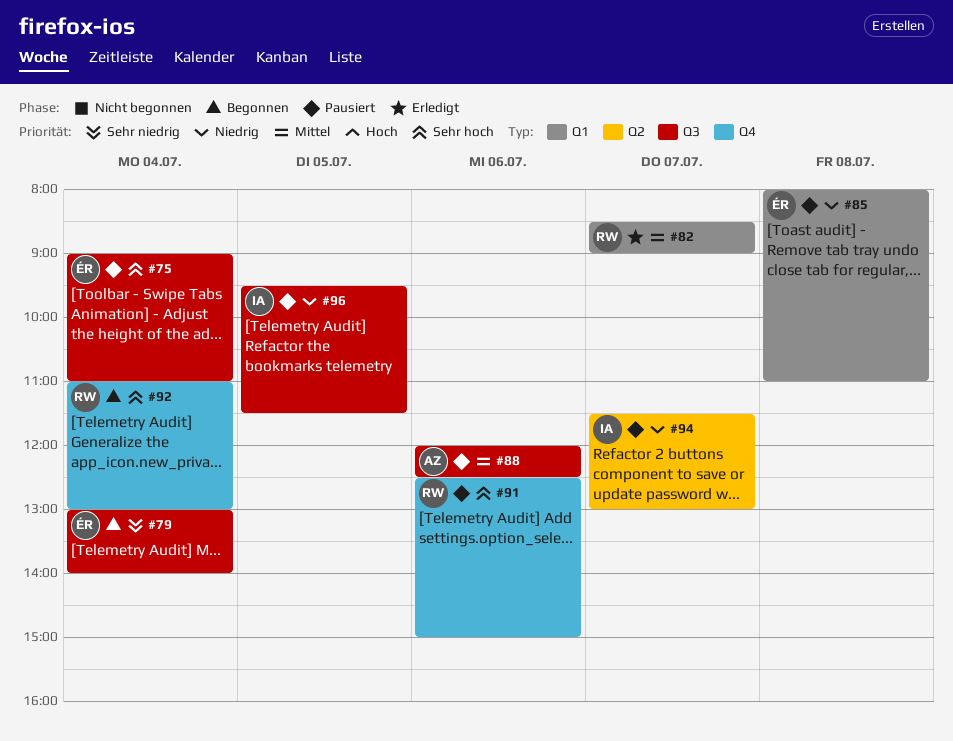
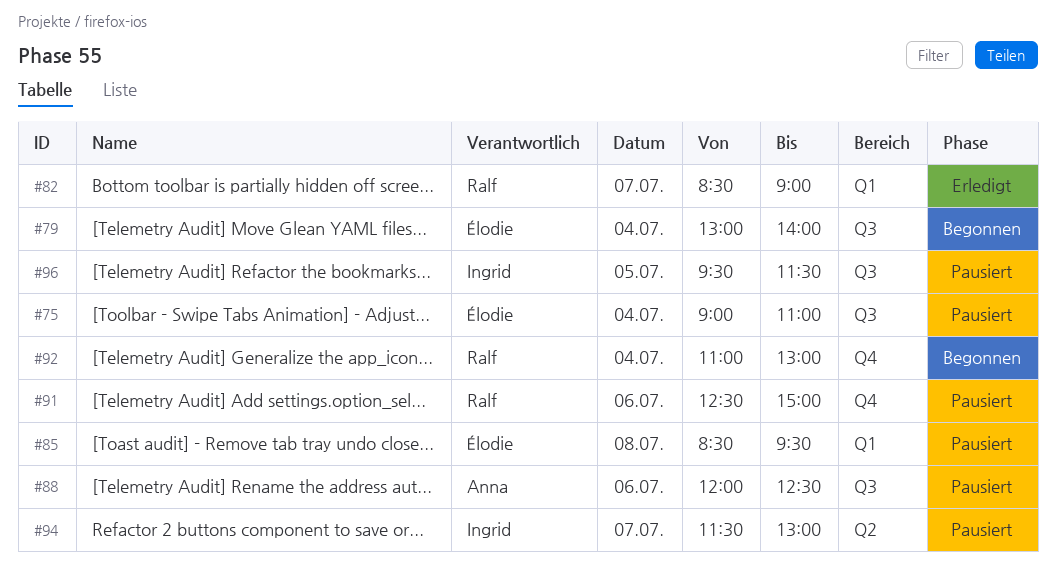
#85, begins: 08:00 -> 08:30
#85, ends: 11:00 -> 09:30

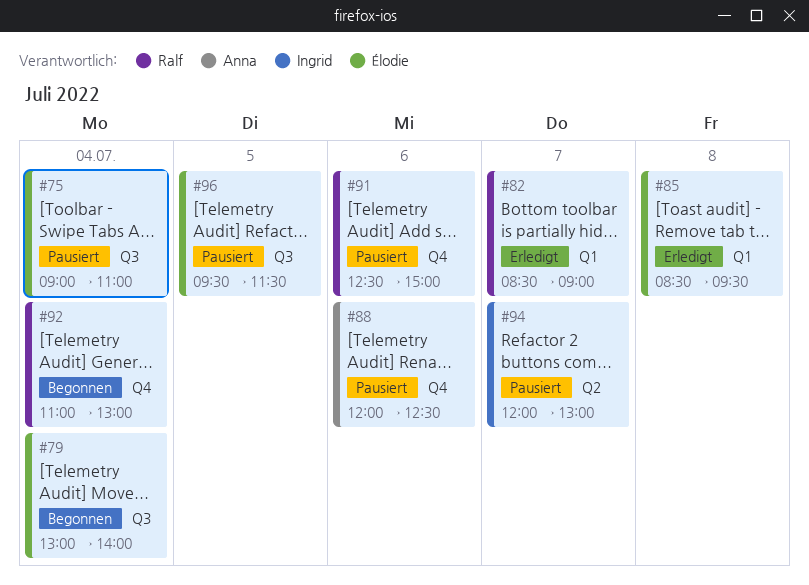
#85, status: Pausiert -> Erledigt
#88, label: Q3 -> Q4
#94, begins: 11:30 -> 12:00
#96, owner: Ingrid -> Élodie

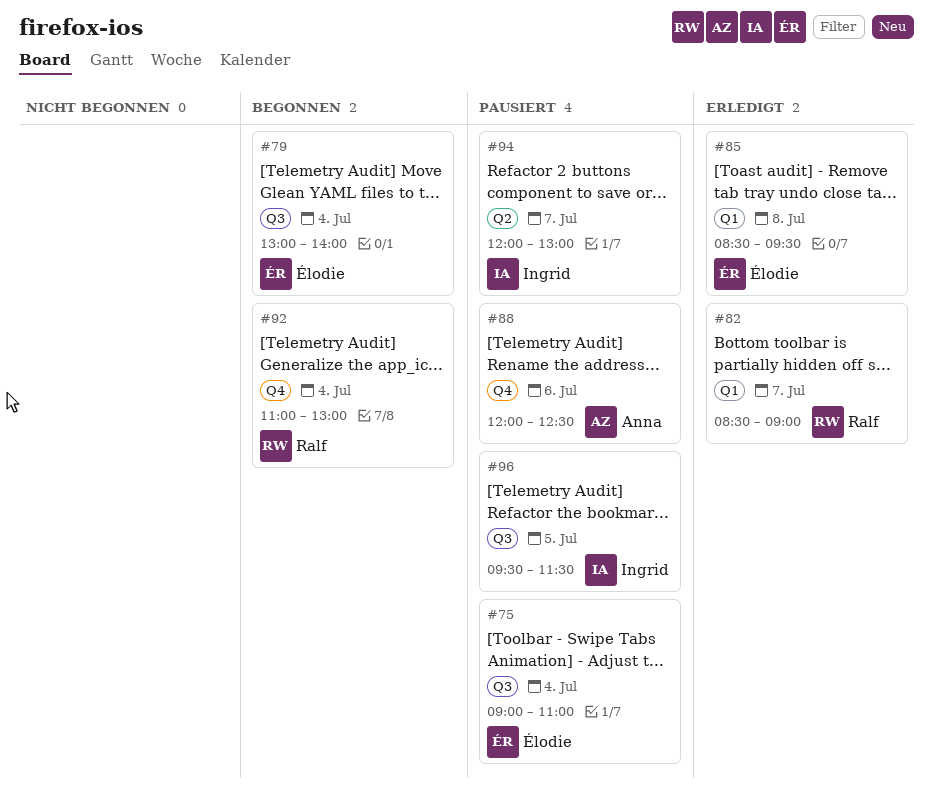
#91: present -> none
#96, owner: Élodie -> Ingrid

